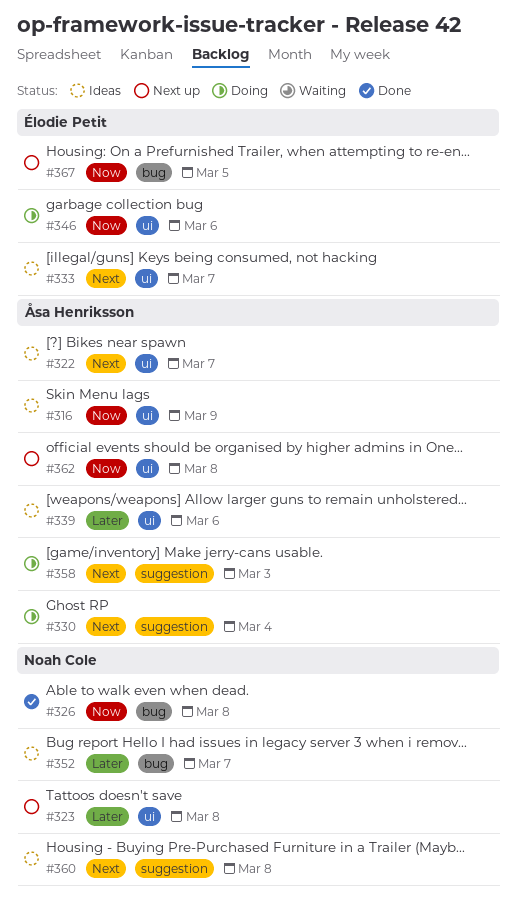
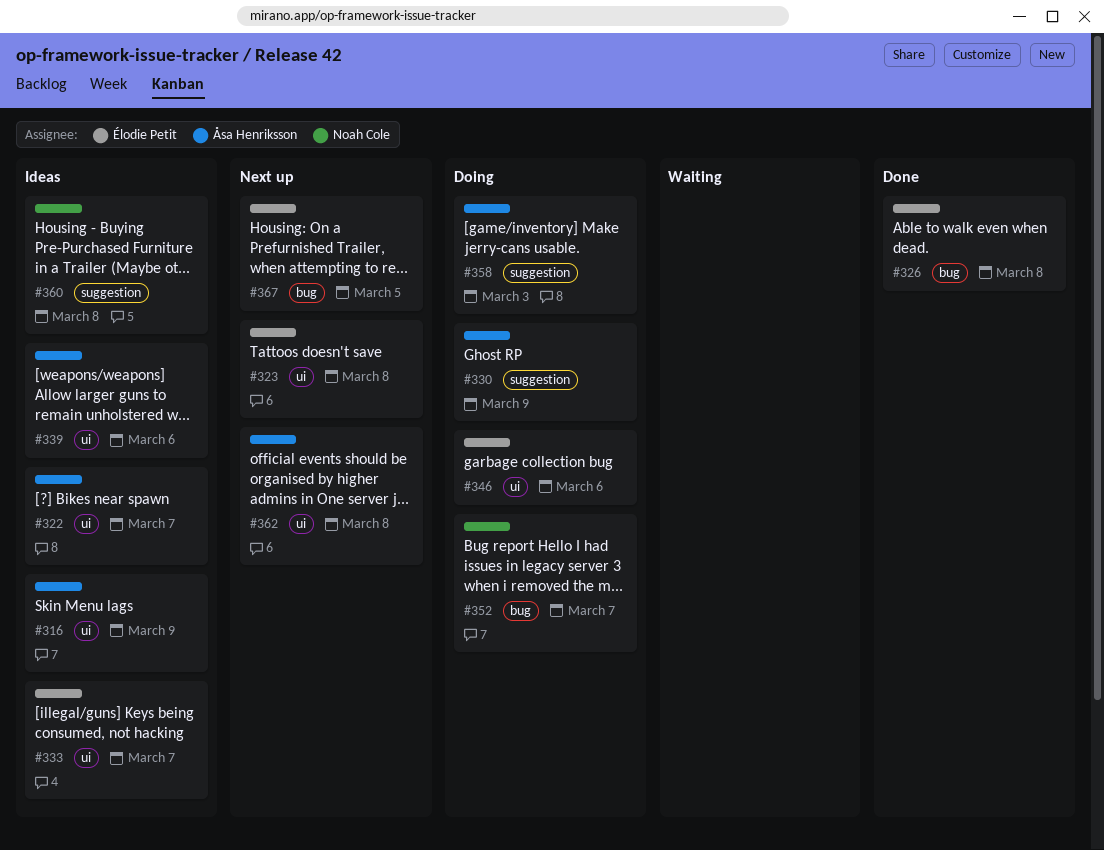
#323, owner: Noah Cole -> Élodie Petit
#326, owner: Noah Cole -> Élodie Petit
#330, due: Mar 4 -> Mar 9
#352, status: Ideas -> Doing

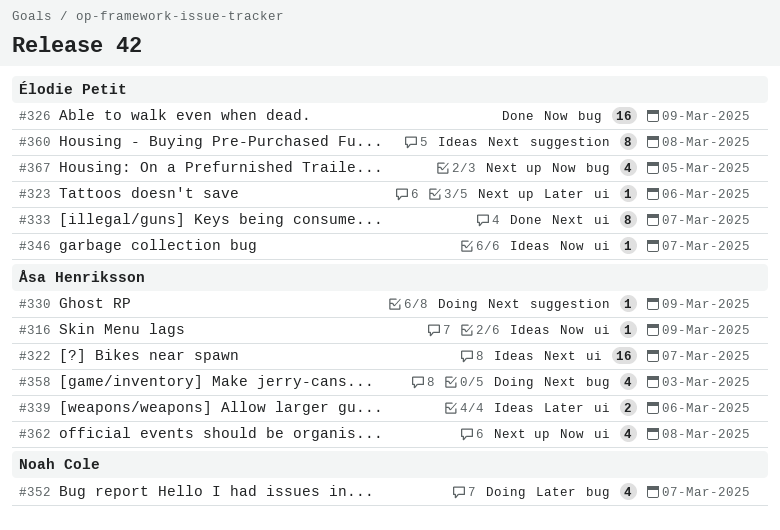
#323, due: Mar 8 -> Mar 6
#326, due: Mar 8 -> Mar 9
#333, status: Ideas -> Done
#346, status: Doing -> Ideas
#346, due: Mar 6 -> Mar 7
#358, label: suggestion -> bug
#360, owner: Noah Cole -> Élodie Petit

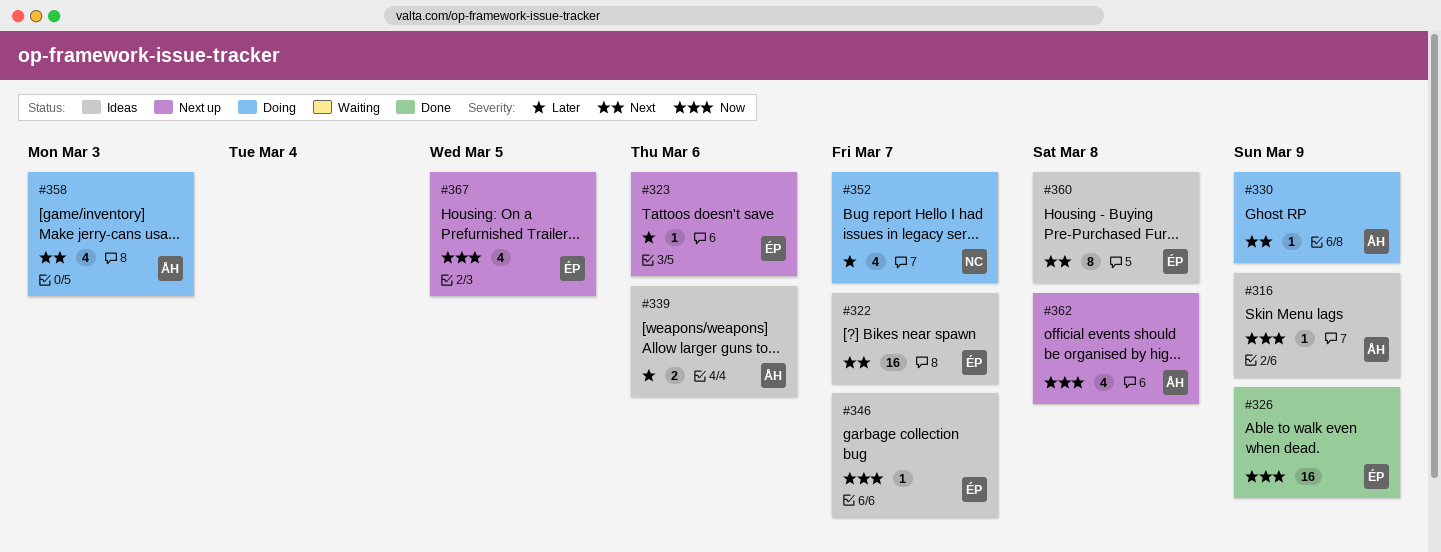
#322, owner: Åsa Henriksson -> Élodie Petit
#333: present -> none

